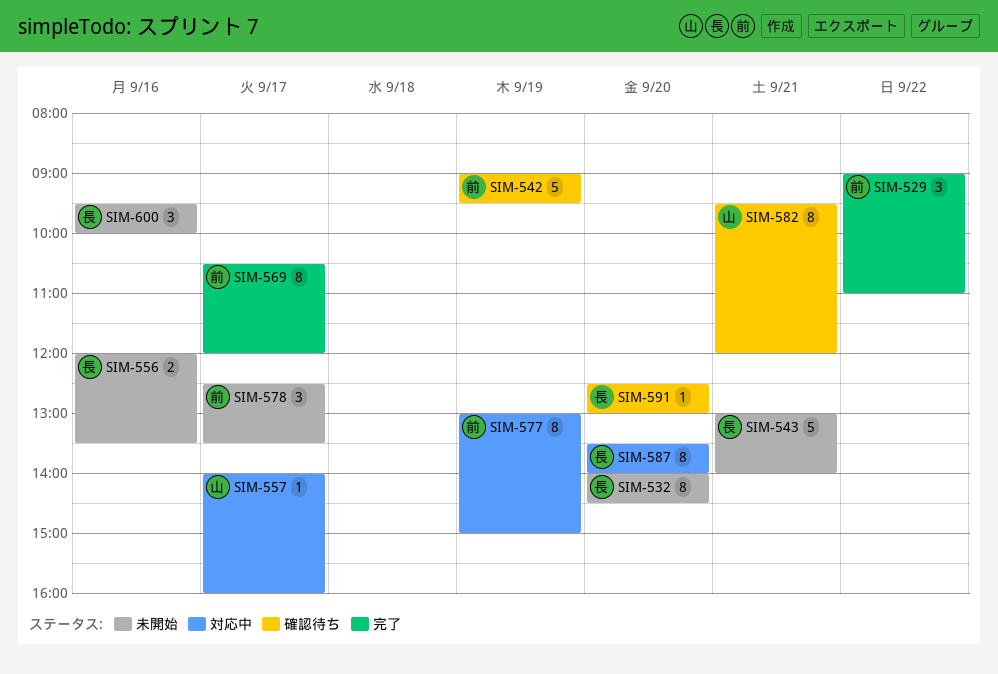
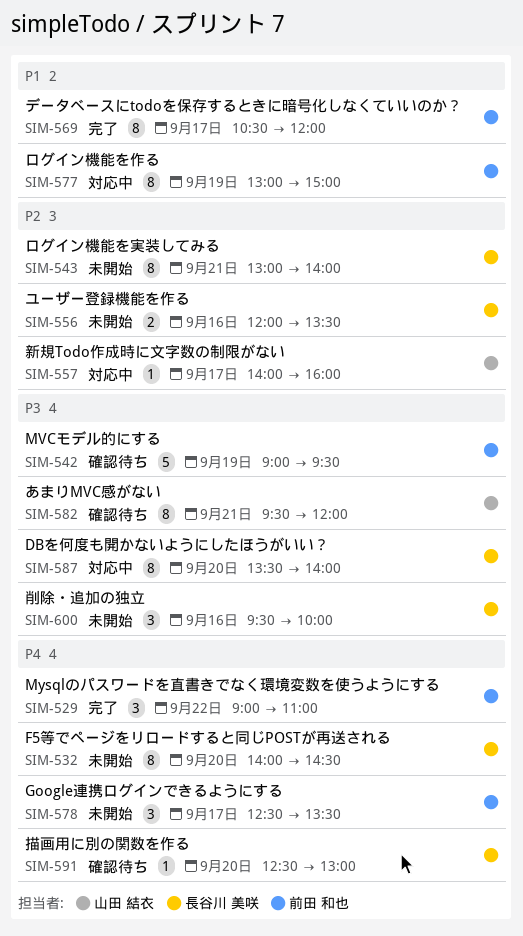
SIM-543, estimate: 5 -> 8

